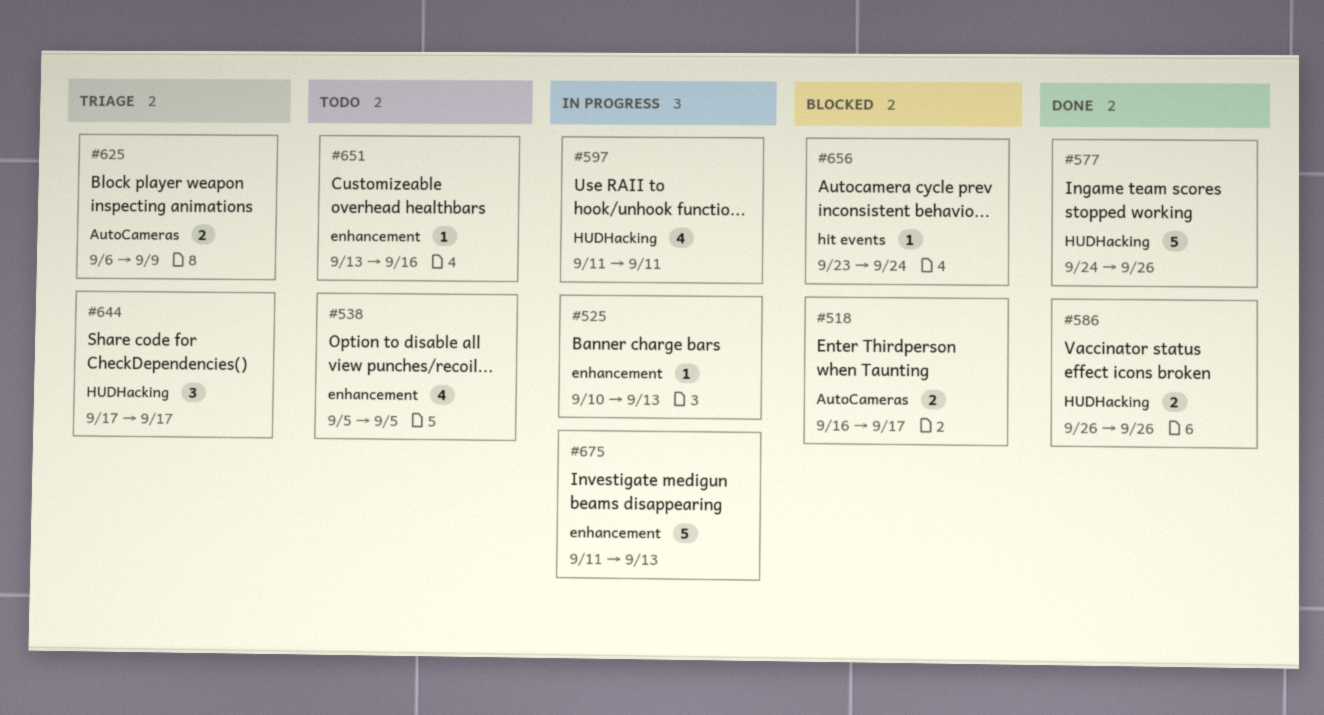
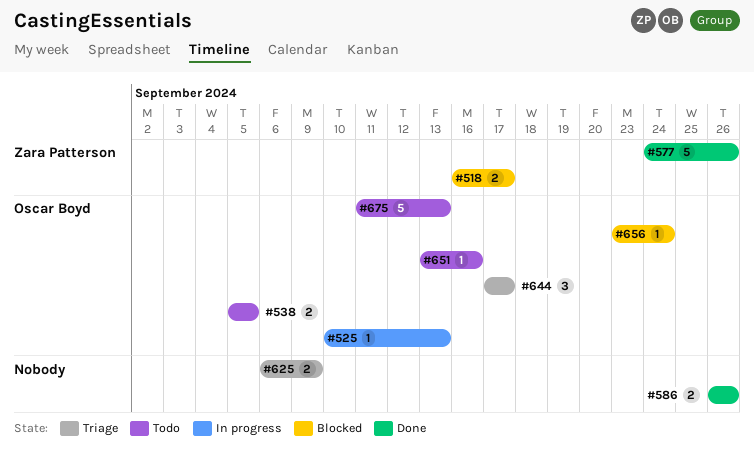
#538, estimate: 4 -> 2
#597: present -> none
#675, status: In progress -> Todo

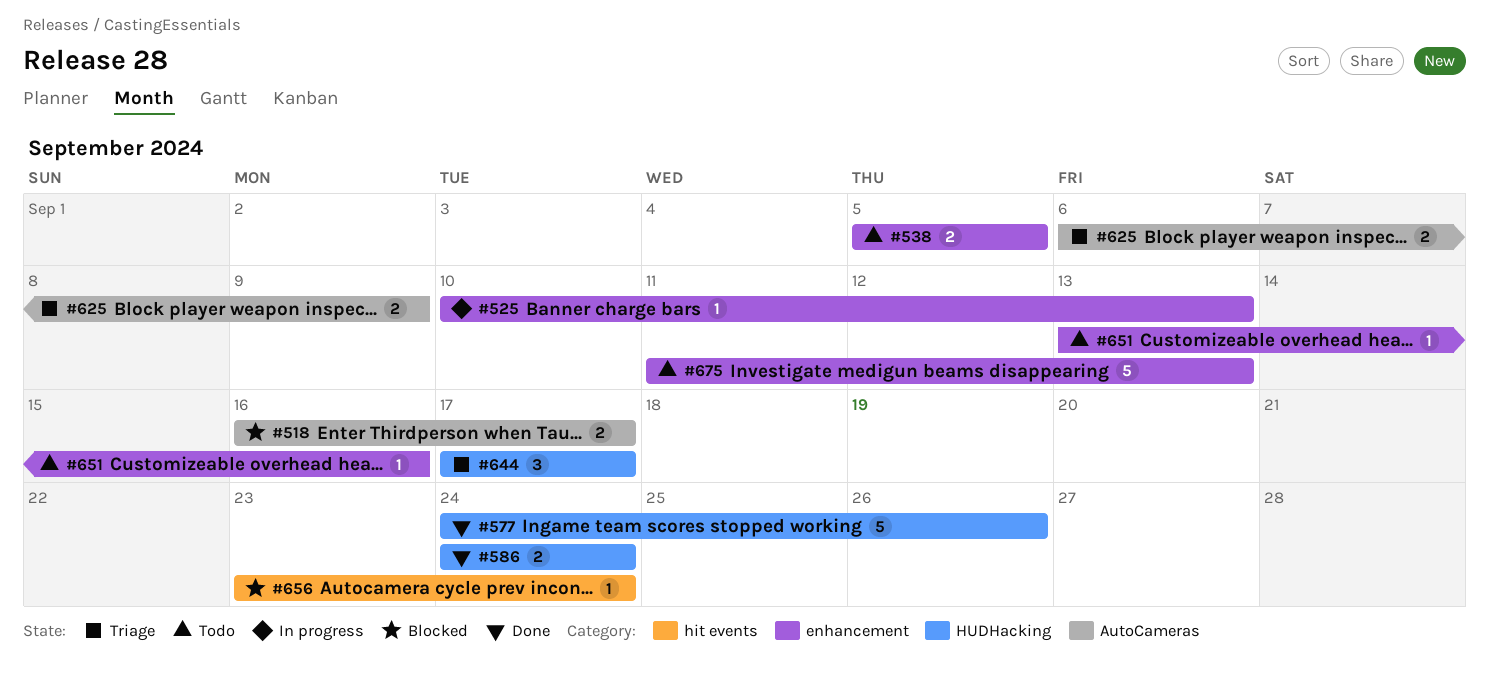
#586, start: Sep 26 -> Sep 24
#586, due: Sep 26 -> Sep 24

